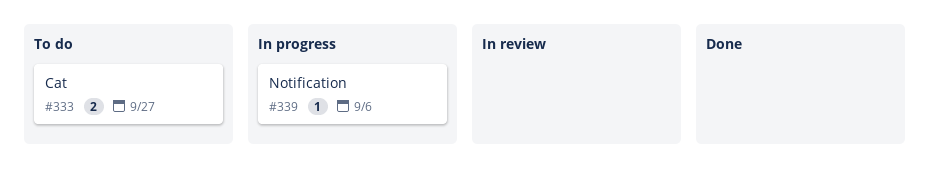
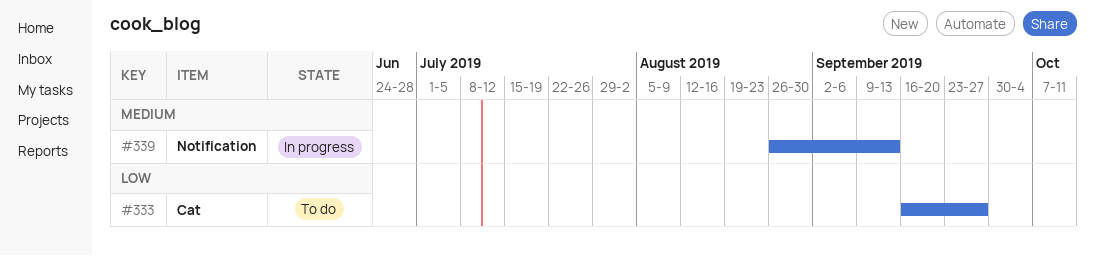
#339, due: Sep 6 -> Sep 13

